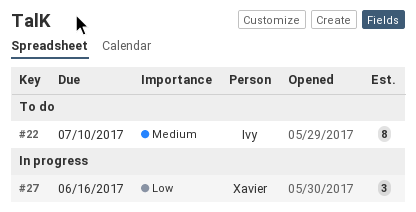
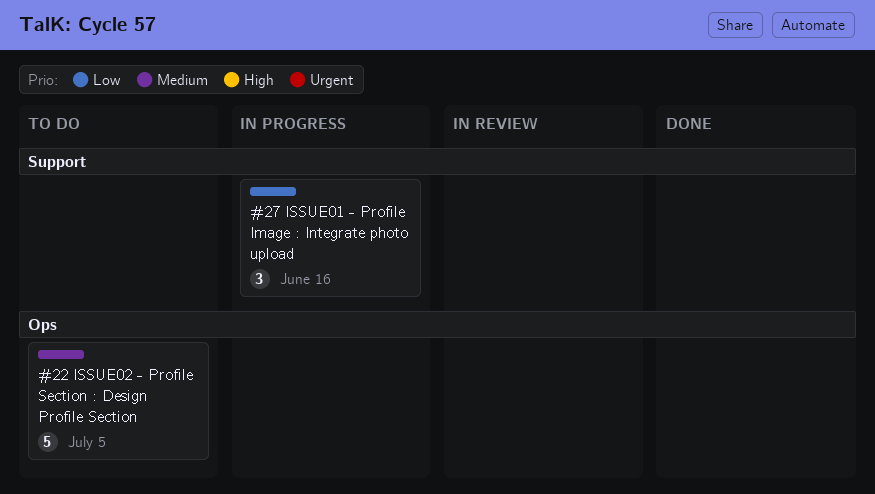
#22, estimate: 8 -> 5
#22, due: Jul 10 -> Jul 5

